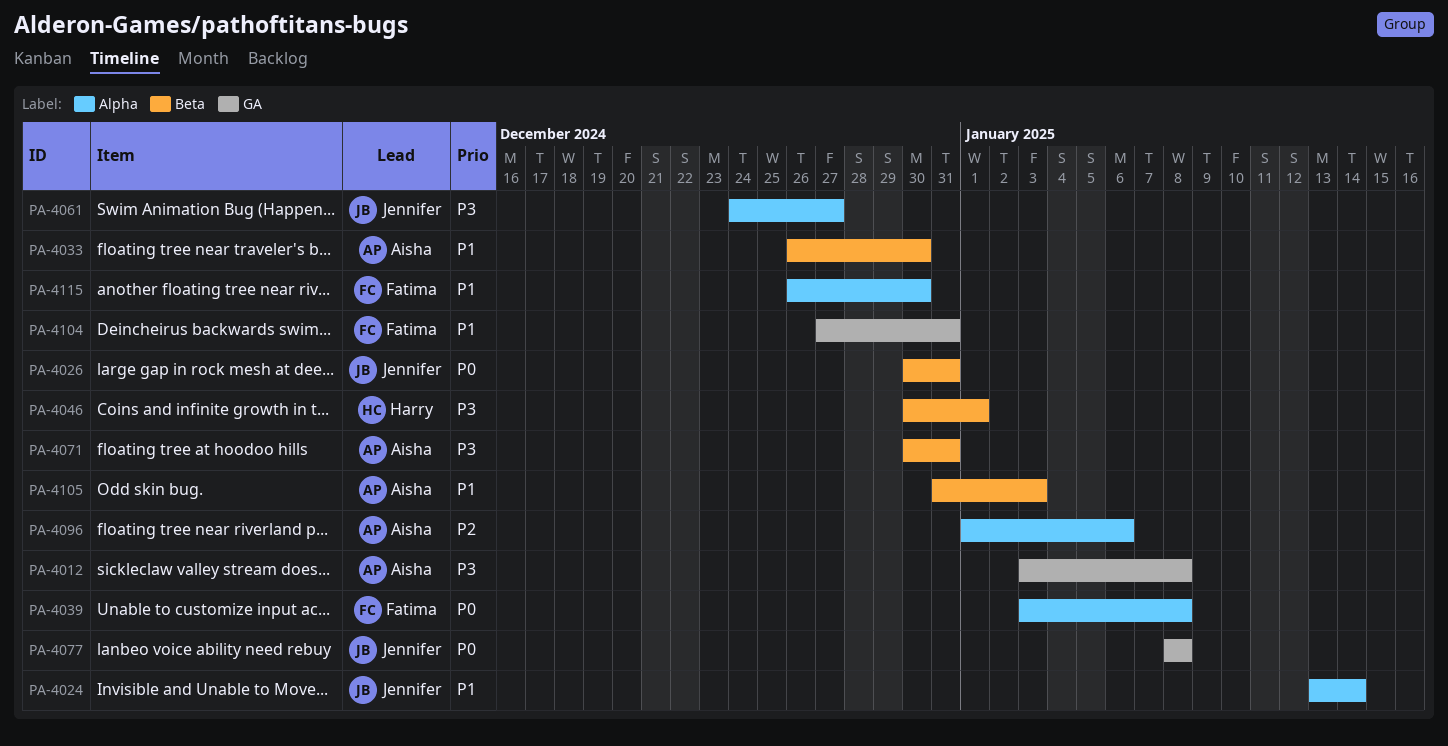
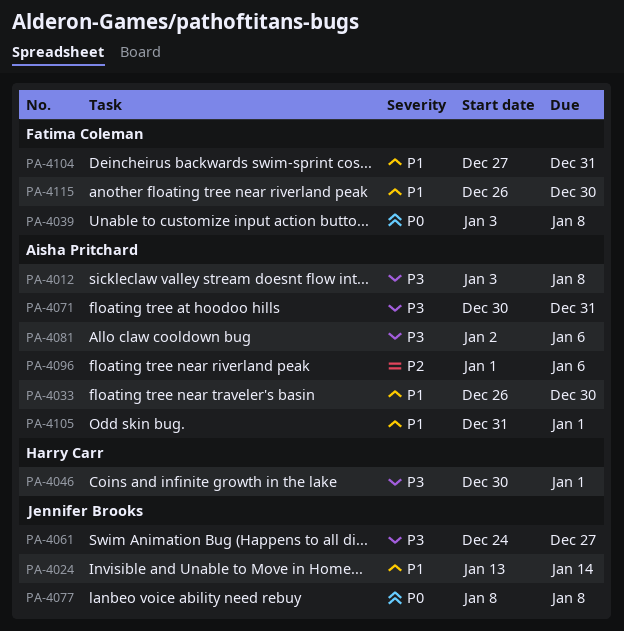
PA-4026: present -> none
PA-4081: none -> present
PA-4105, due: Jan 3 -> Jan 1

